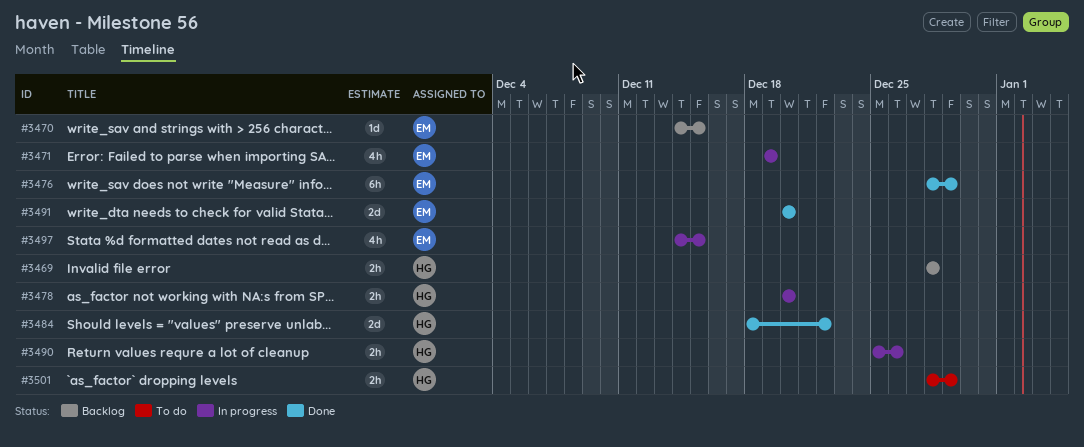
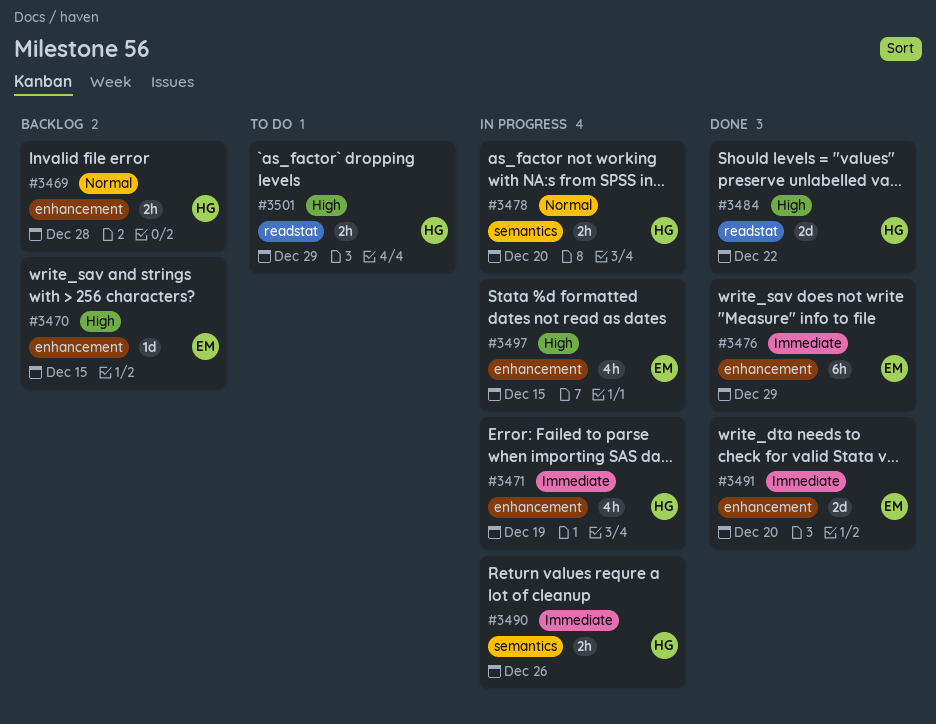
#3471, owner: EM -> HG

